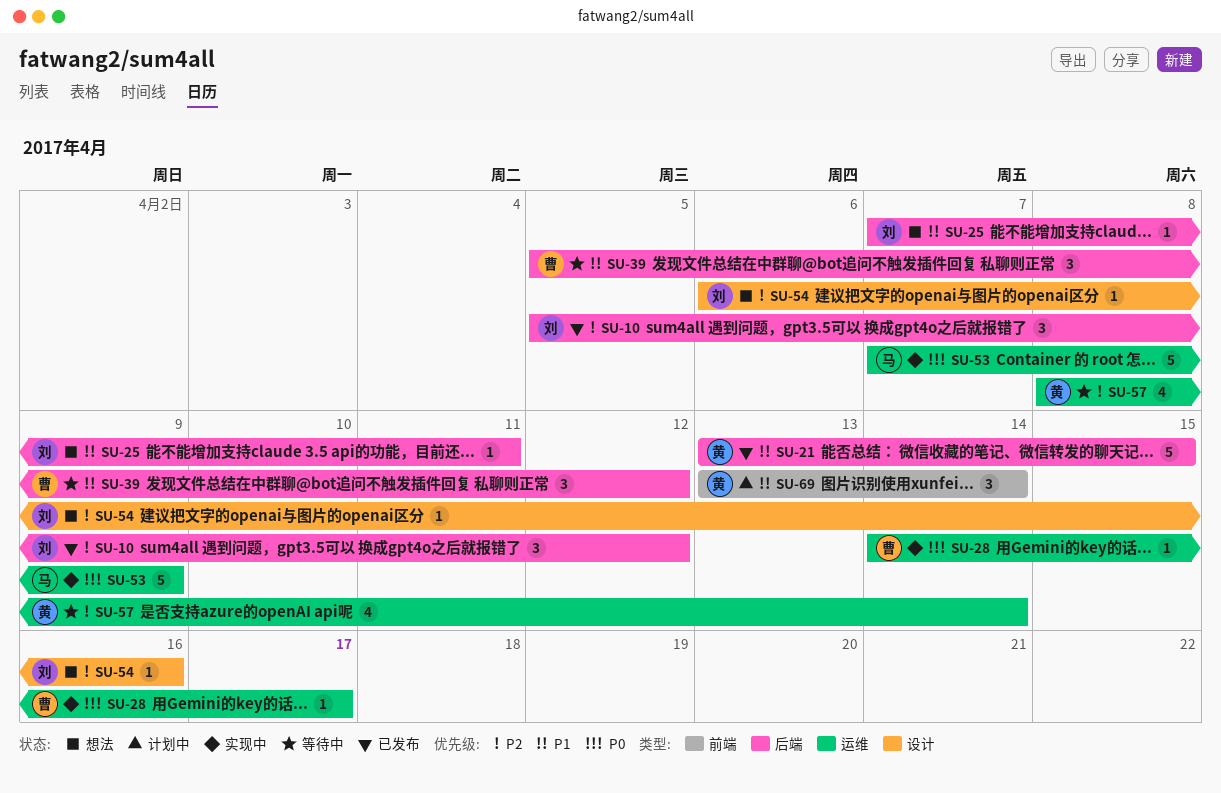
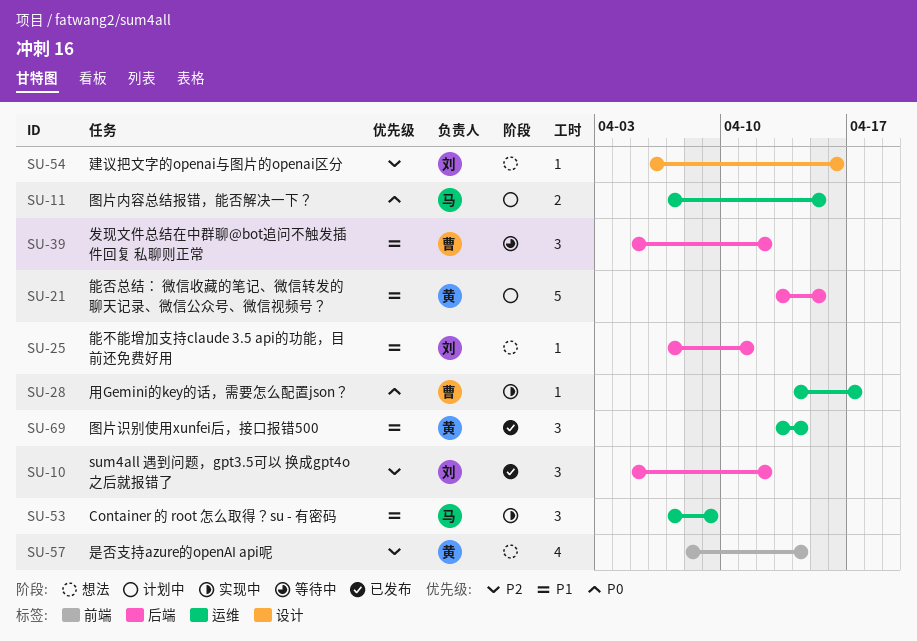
SU-11: none -> present
SU-21, status: 已发布 -> 计划中
SU-53, priority: P0 -> P1
SU-53, estimate: 5 -> 3
SU-57, status: 等待中 -> 想法
SU-57, label: 运维 -> 前端
SU-69, status: 计划中 -> 已发布
SU-69, label: 前端 -> 运维

